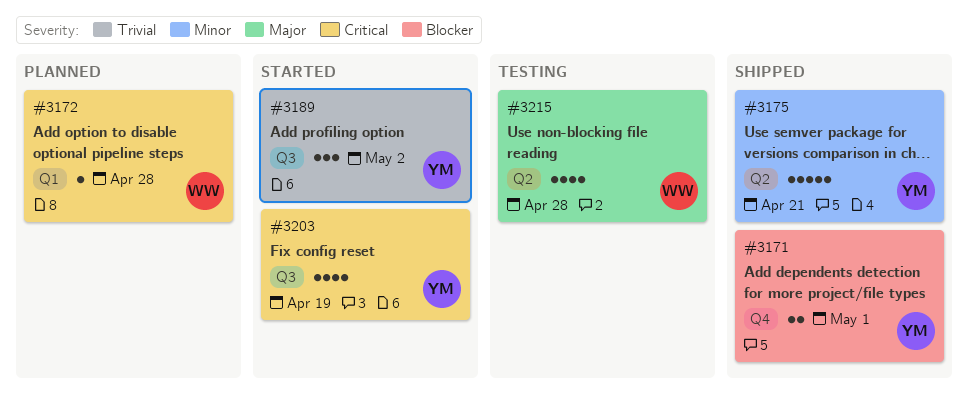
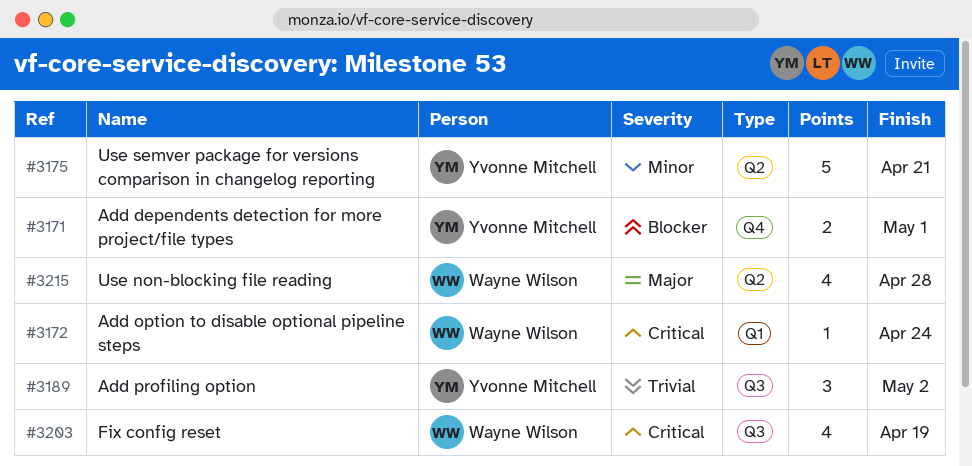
#3172, due: Apr 28 -> Apr 24
#3203, owner: Yvonne Mitchell -> Wayne Wilson

